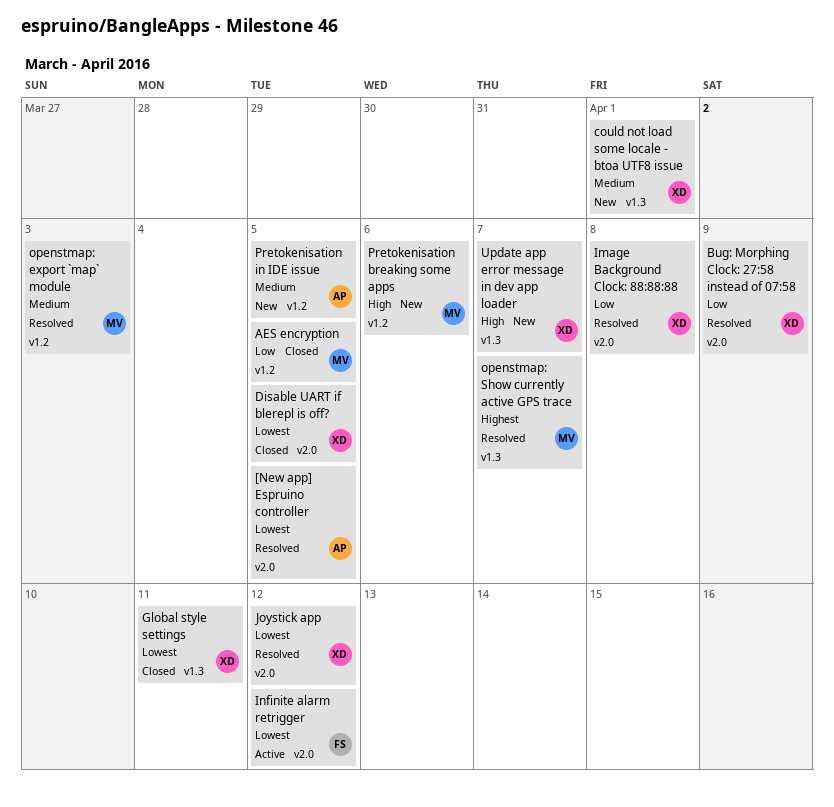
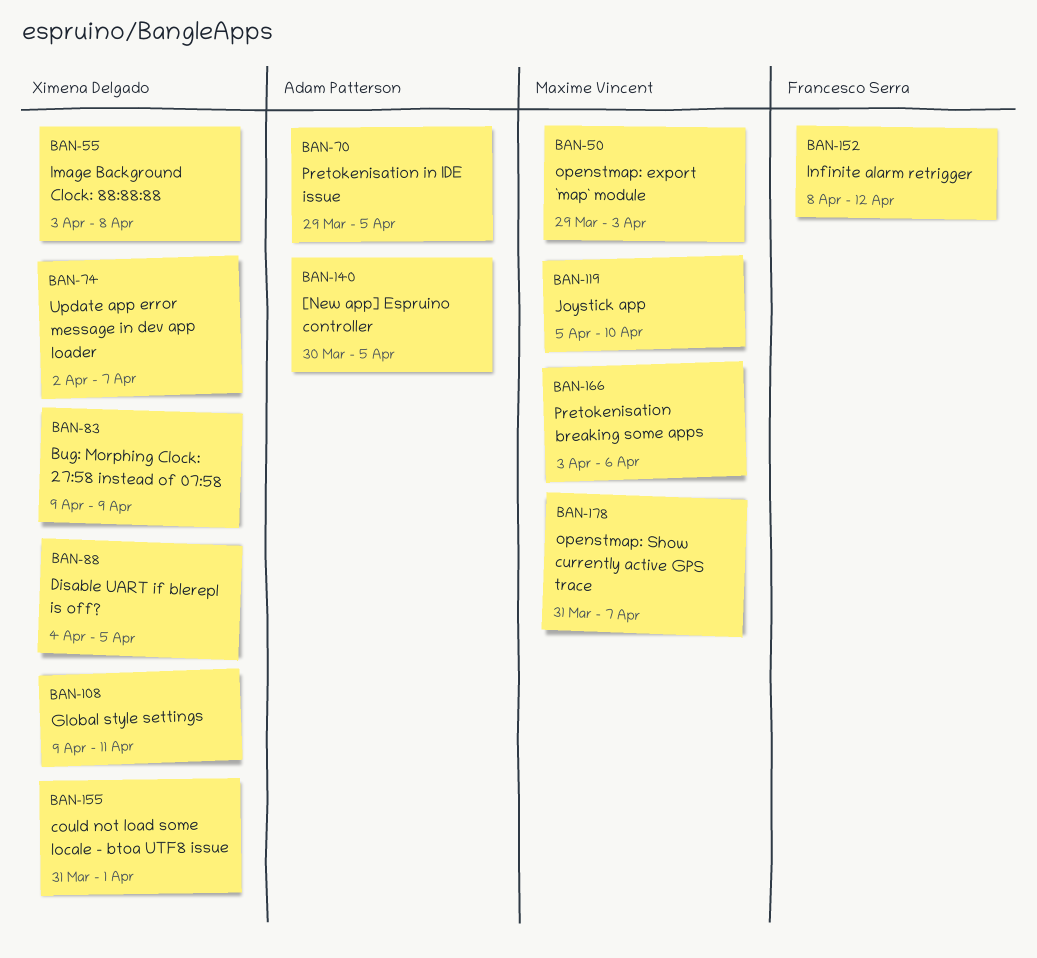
AES encryption: present -> none
Joystick app, owner: Ximena Delgado -> Maxime Vincent
Joystick app, due: Apr 12 -> Apr 10

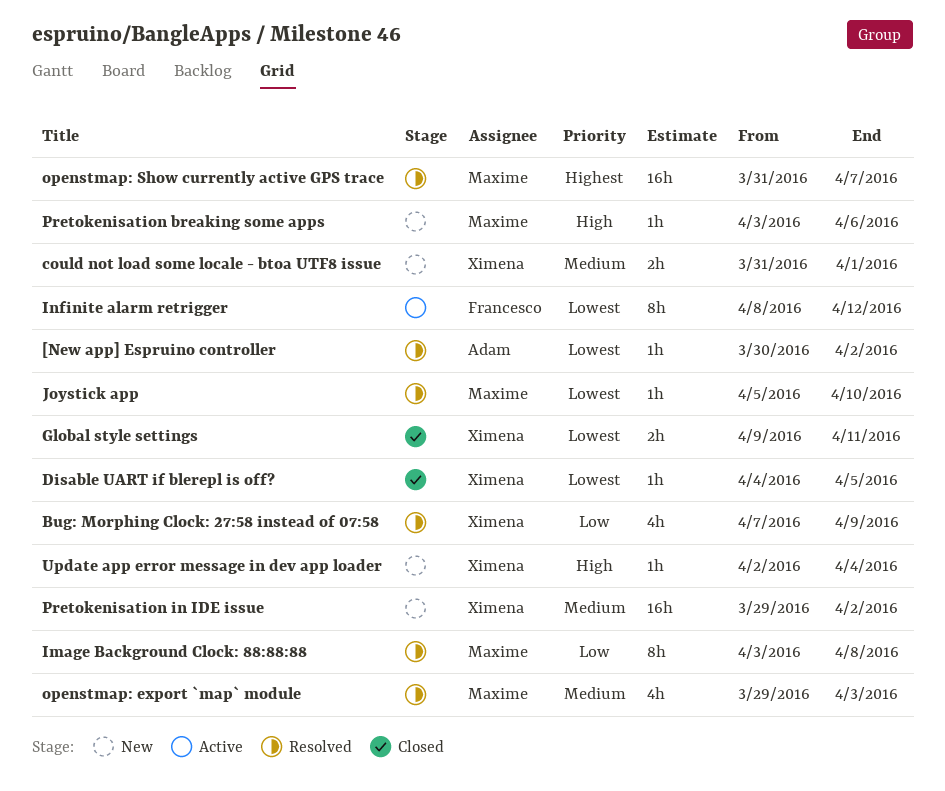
[New app] Espruino controller, due: Apr 5 -> Apr 2
Bug: Morphing Clock: 27:58 instead of 07:58, start: Apr 9 -> Apr 7
Image Background Clock: 88:88:88, owner: Ximena Delgado -> Maxime Vincent
Pretokenisation in IDE issue, owner: Adam Patterson -> Ximena Delgado
Pretokenisation in IDE issue, due: Apr 5 -> Apr 2
Update app error message in dev app loader, due: Apr 7 -> Apr 4

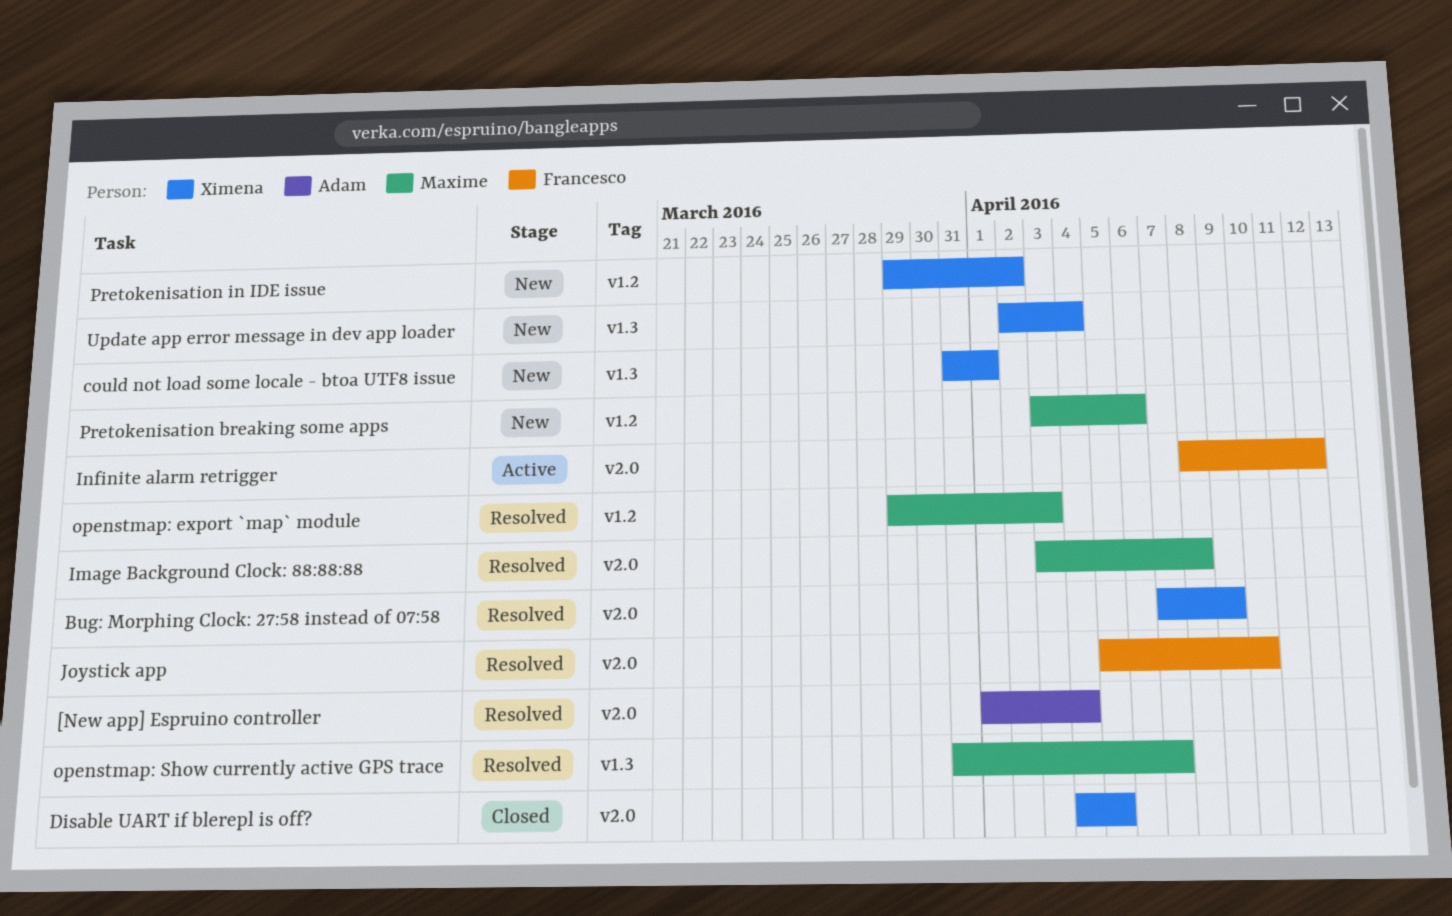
[New app] Espruino controller, start: Mar 30 -> Apr 1
[New app] Espruino controller, due: Apr 2 -> Apr 4
Global style settings: present -> none
Joystick app, owner: Maxime -> Francesco

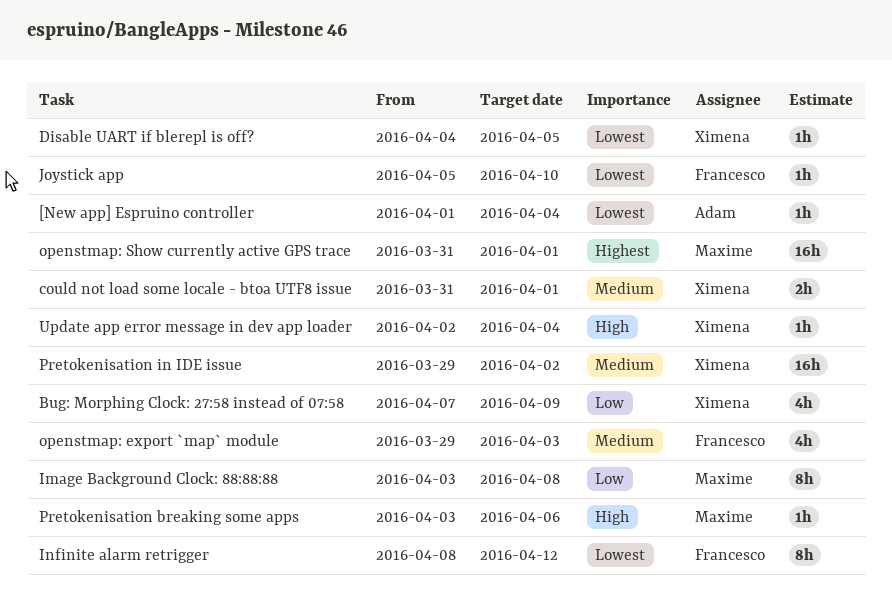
openstmap: export `map` module, owner: Maxime -> Francesco
openstmap: Show currently active GPS trace, due: Apr 7 -> Apr 1

